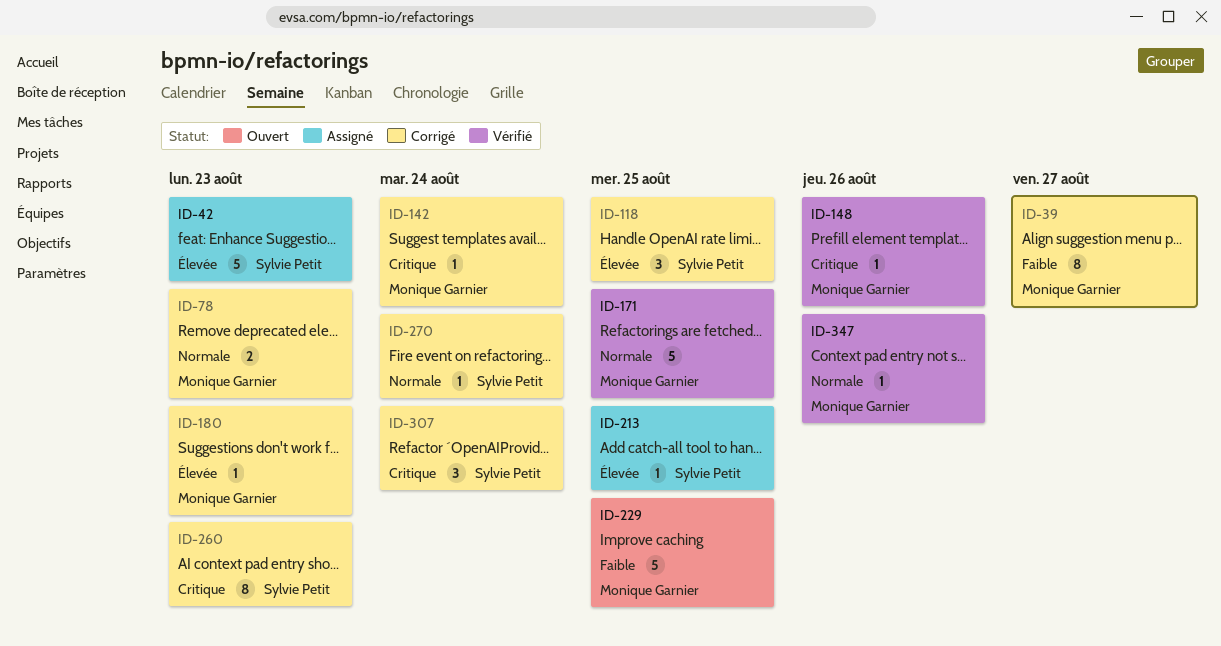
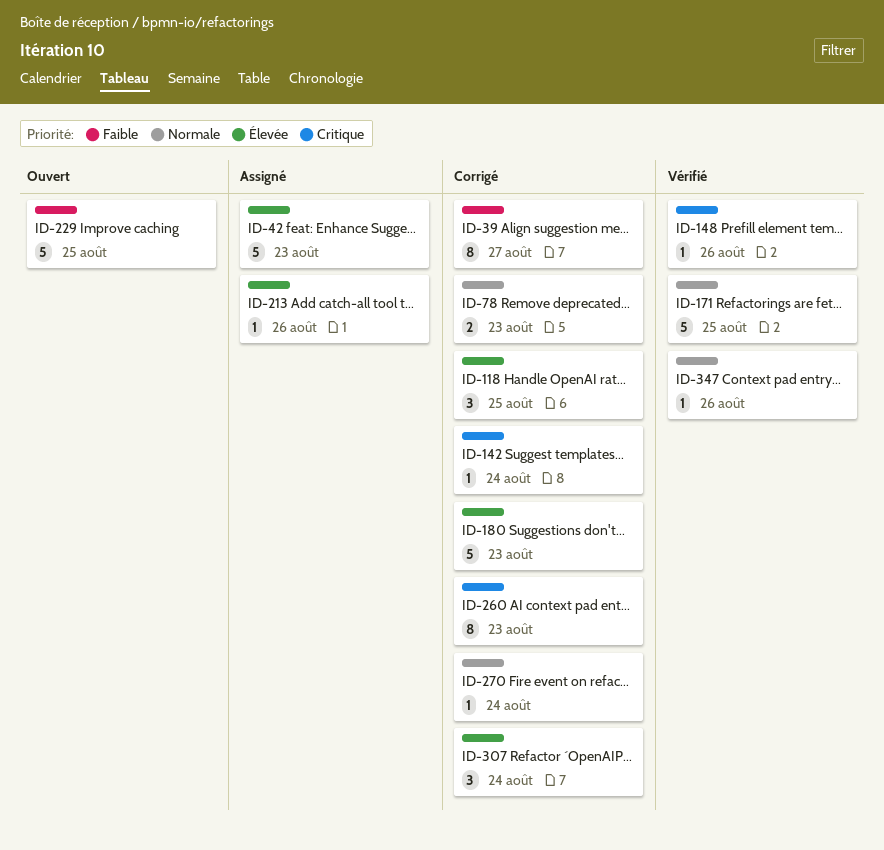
ID-180, estimate: 1 -> 5
ID-213, due: Aug 25 -> Aug 26
ID-307, priority: Critique -> Élevée

